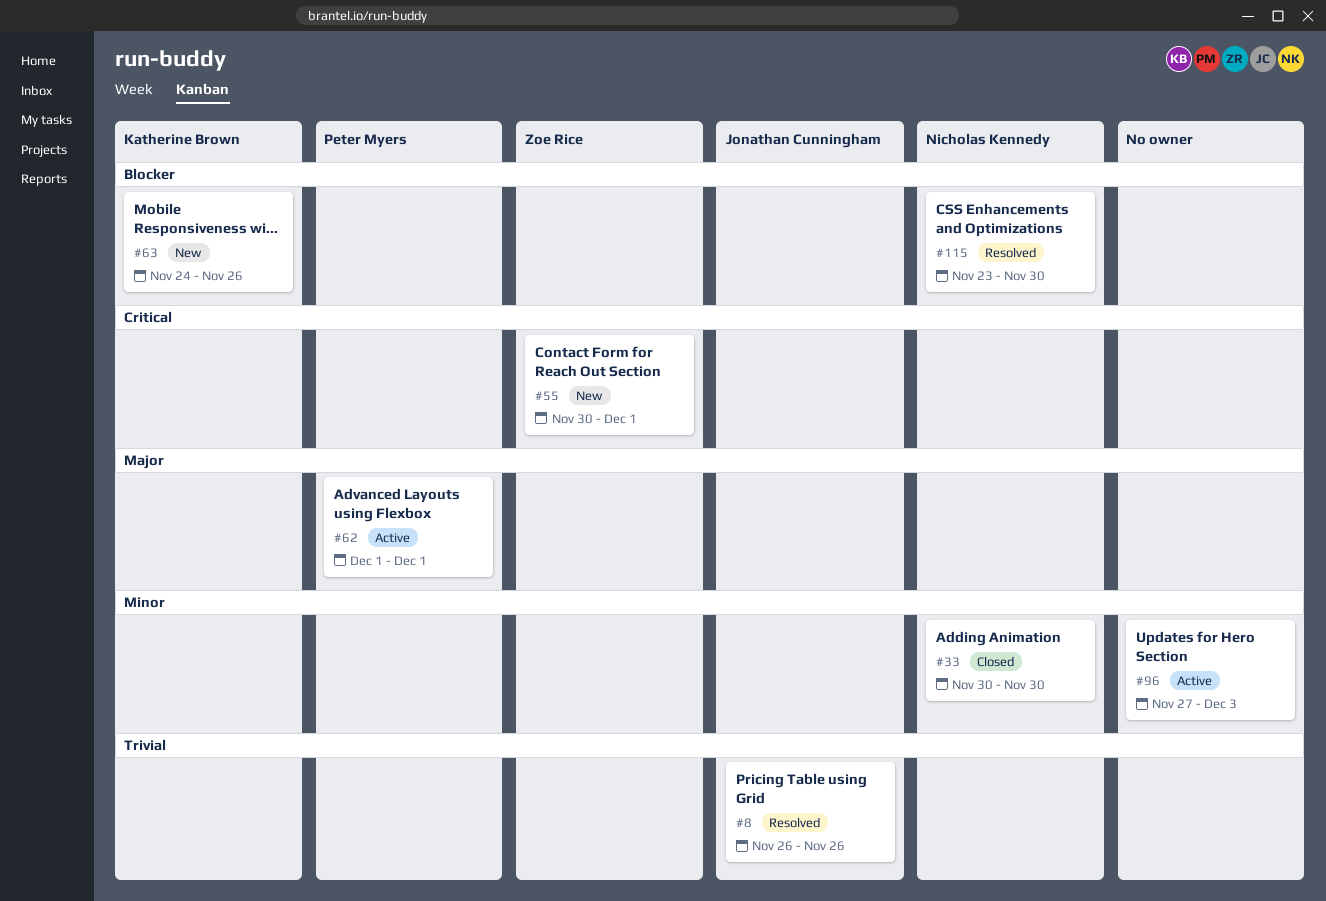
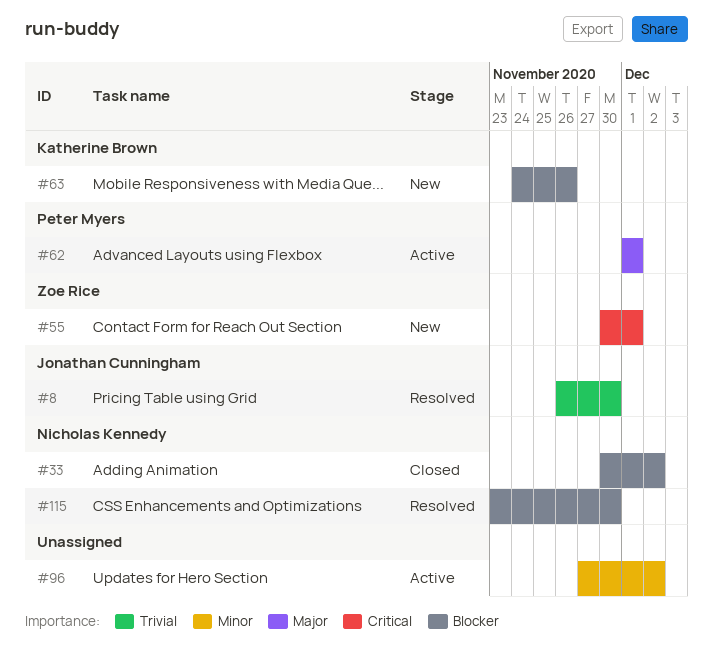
#8, due: Nov 26 -> Nov 30
#33, priority: Minor -> Blocker
#33, due: Nov 30 -> Dec 2
#96, due: Dec 3 -> Dec 2

